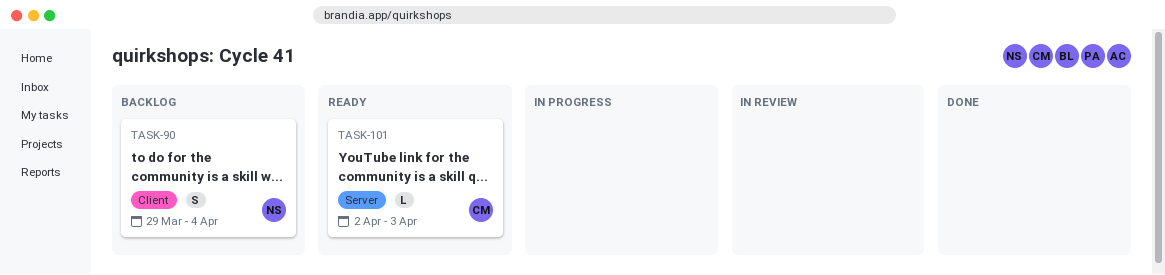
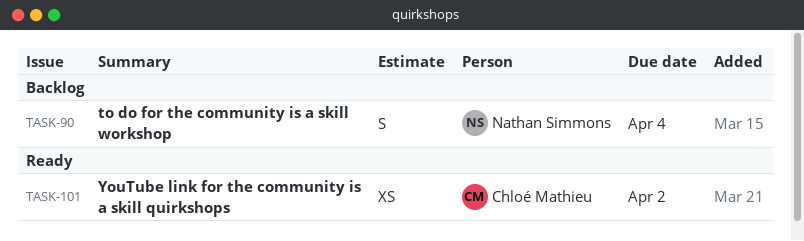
TASK-101, estimate: L -> XS
TASK-101, due: Apr 3 -> Apr 2

